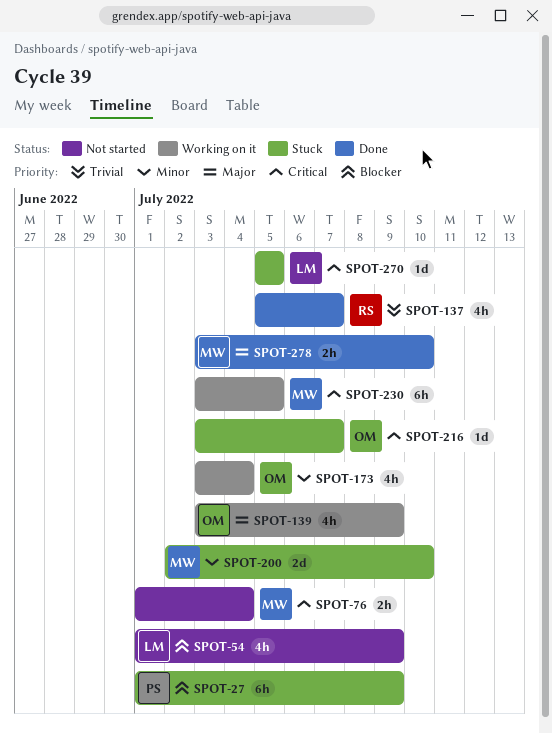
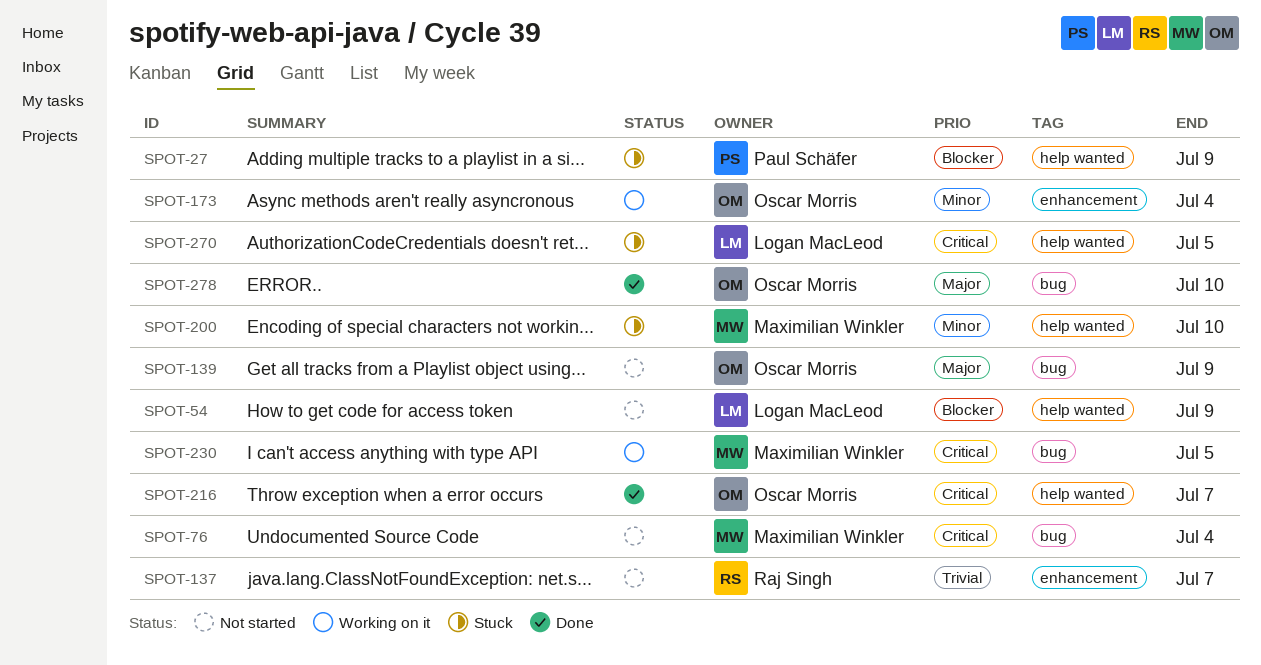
SPOT-137, status: Done -> Not started
SPOT-139, status: Working on it -> Not started
SPOT-216, status: Stuck -> Done
SPOT-278, owner: Maximilian Winkler -> Oscar Morris

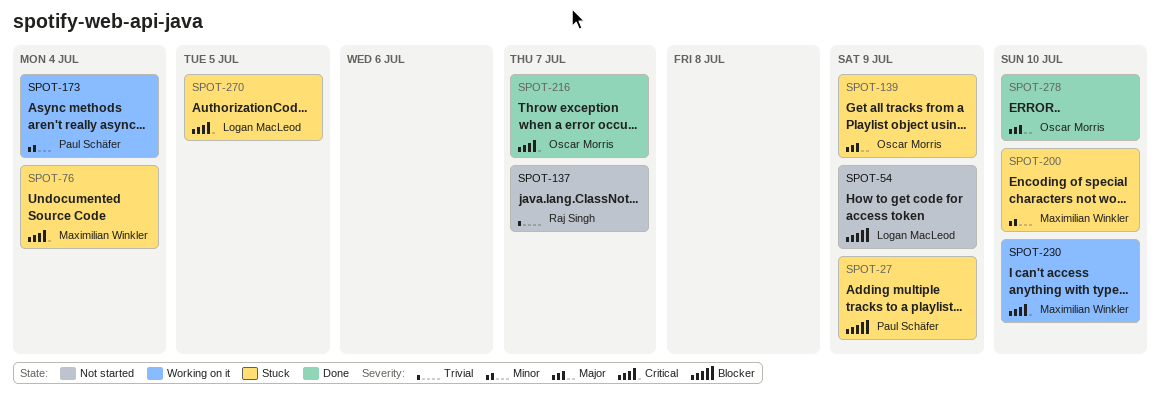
SPOT-76, status: Not started -> Stuck
SPOT-139, status: Not started -> Stuck
SPOT-173, owner: Oscar Morris -> Paul Schäfer
SPOT-230, due: Jul 5 -> Jul 10

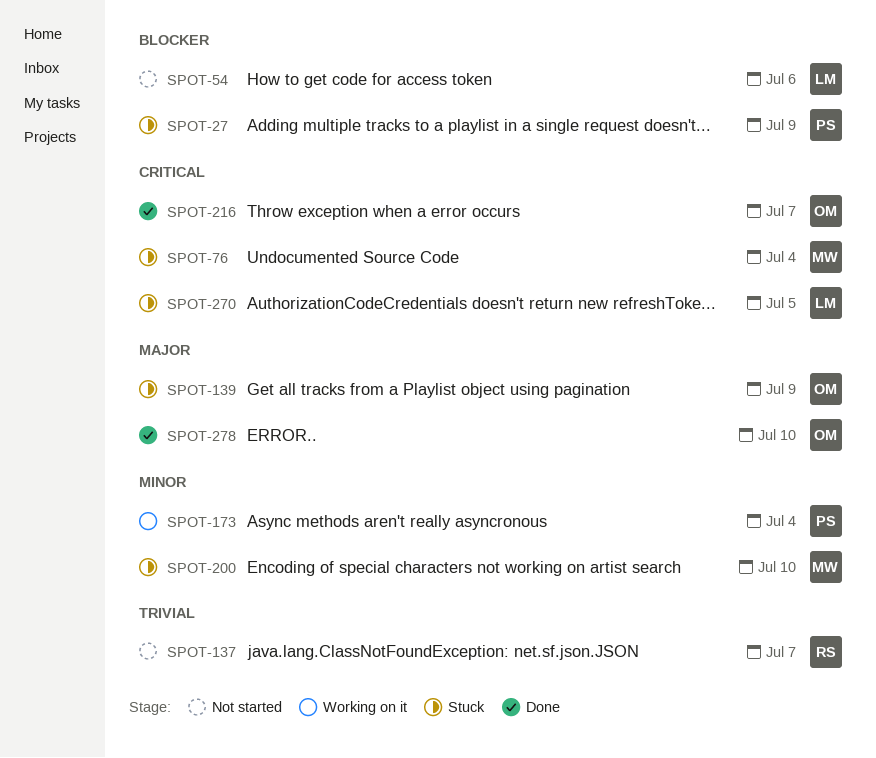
SPOT-54, due: Jul 9 -> Jul 6
SPOT-230: present -> none

